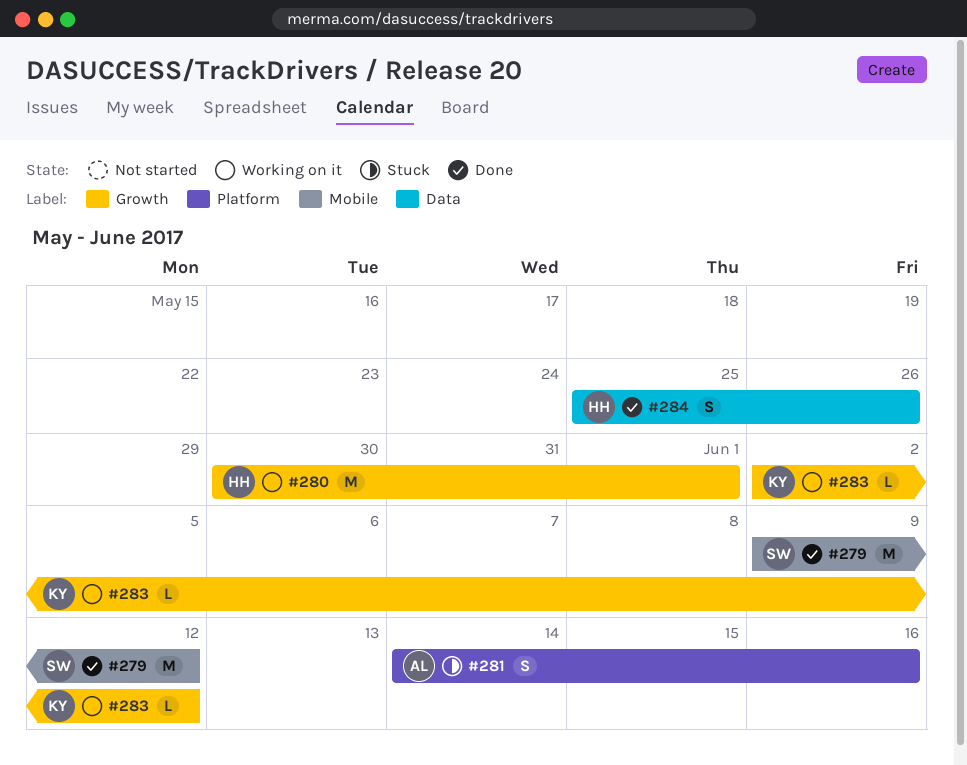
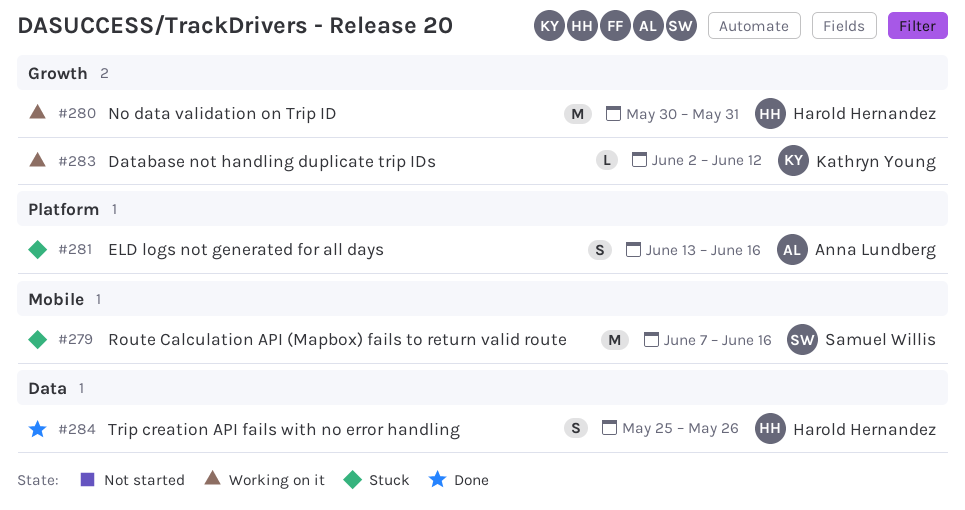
#279, status: Done -> Stuck
#279, start: Jun 9 -> Jun 7
#279, due: Jun 12 -> Jun 16
#280, due: Jun 1 -> May 31
#281, start: Jun 14 -> Jun 13

